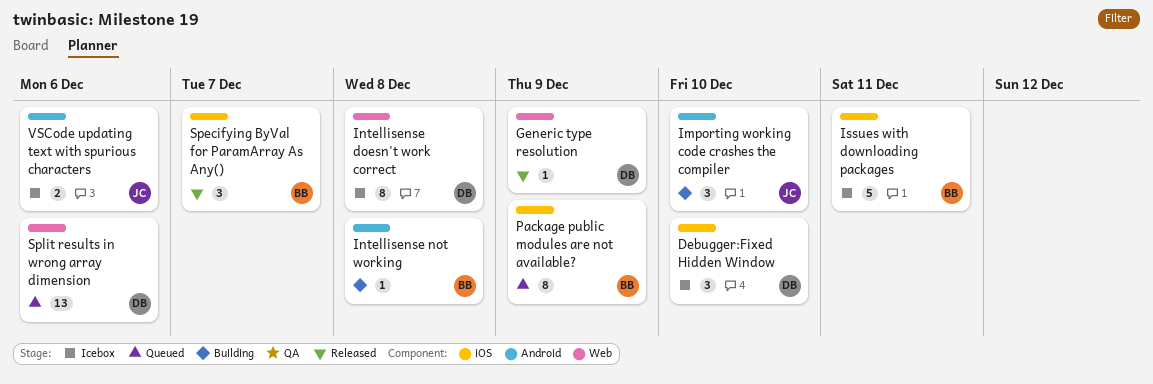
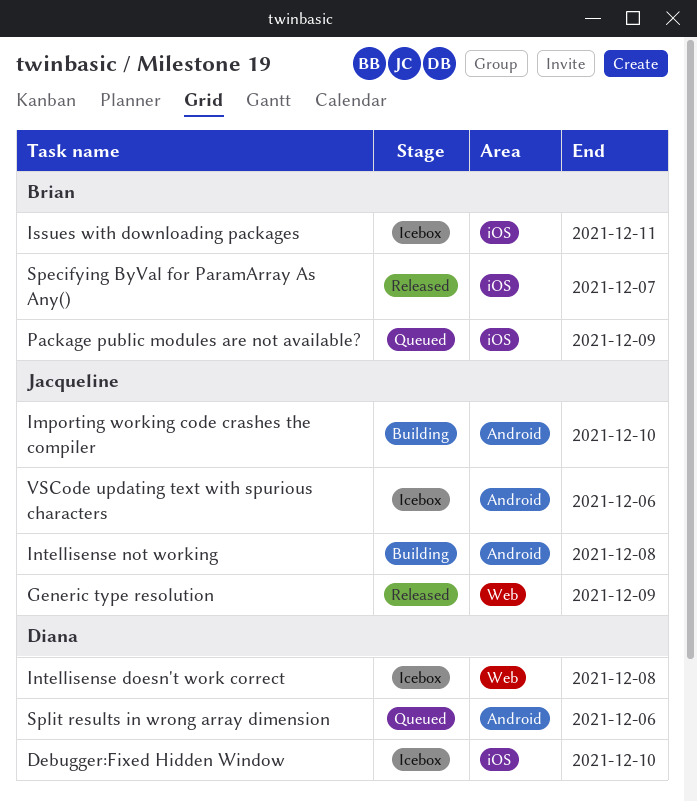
Generic type resolution, owner: Diana -> Jacqueline
Intellisense not working, owner: Brian -> Jacqueline
Split results in wrong array dimension, label: Web -> Android

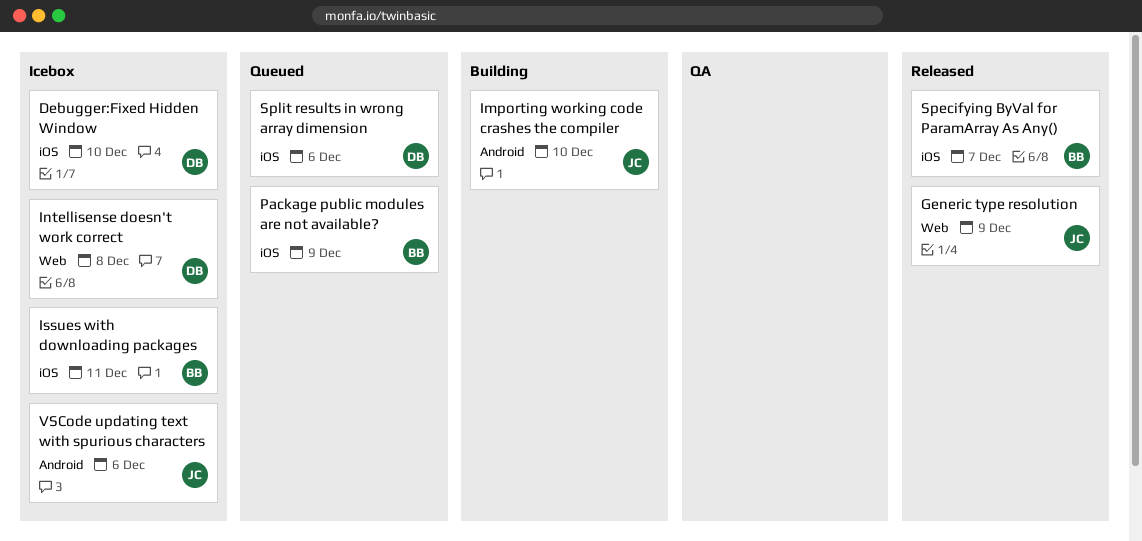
Intellisense not working: present -> none
Split results in wrong array dimension, label: Android -> iOS

